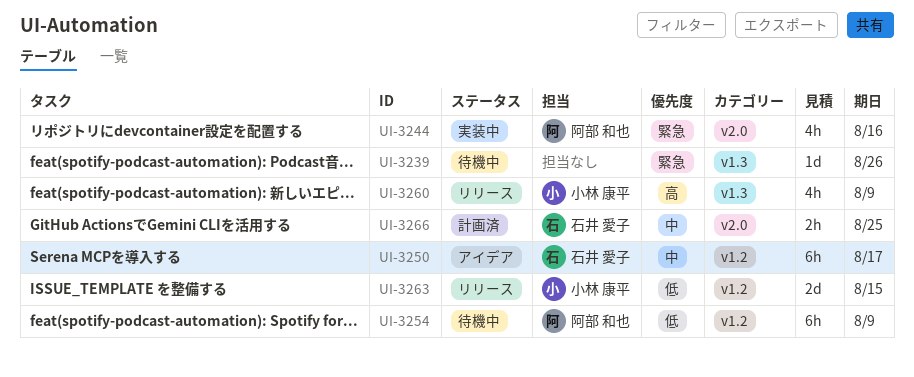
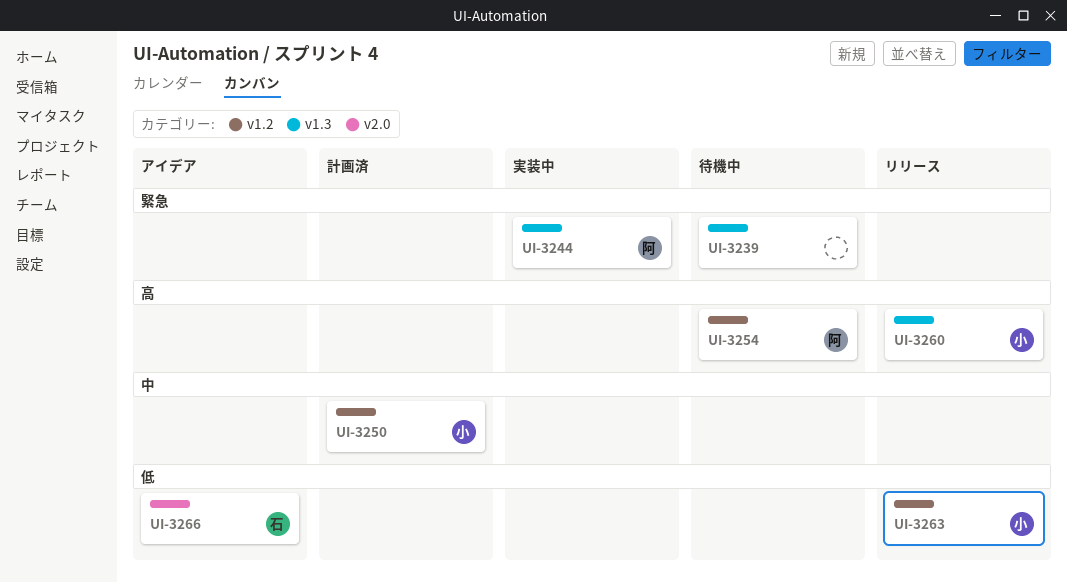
UI-3244, label: v2.0 -> v1.3
UI-3250, status: アイデア -> 計画済
UI-3250, owner: 石井 愛子 -> 小林 康平
UI-3254, priority: 低 -> 高
UI-3266, status: 計画済 -> アイデア
UI-3266, priority: 中 -> 低

